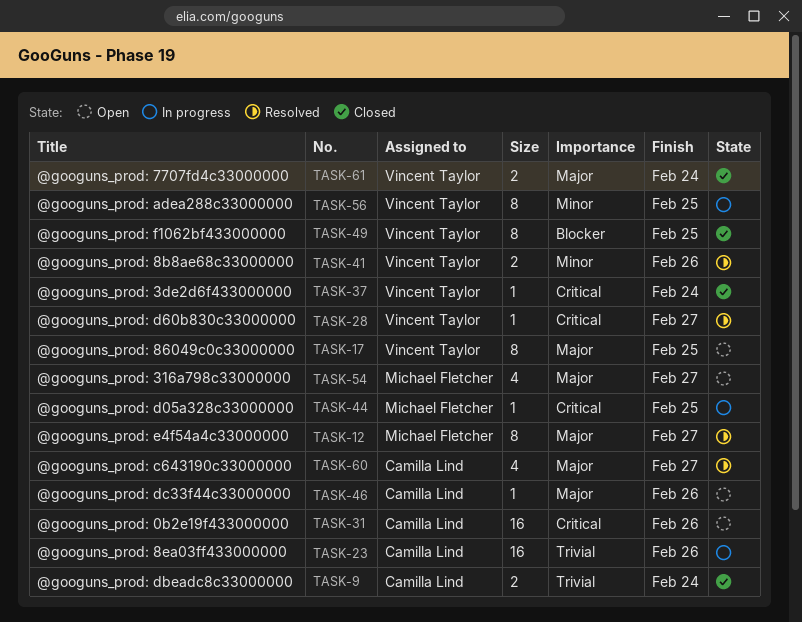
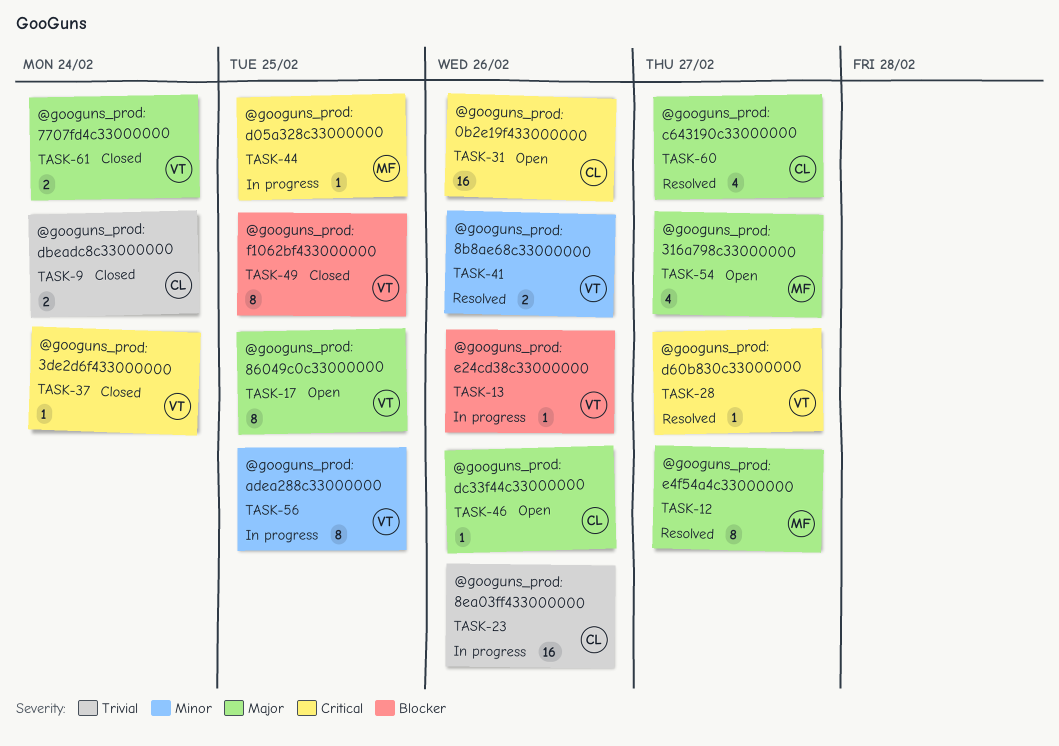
TASK-13: none -> present

